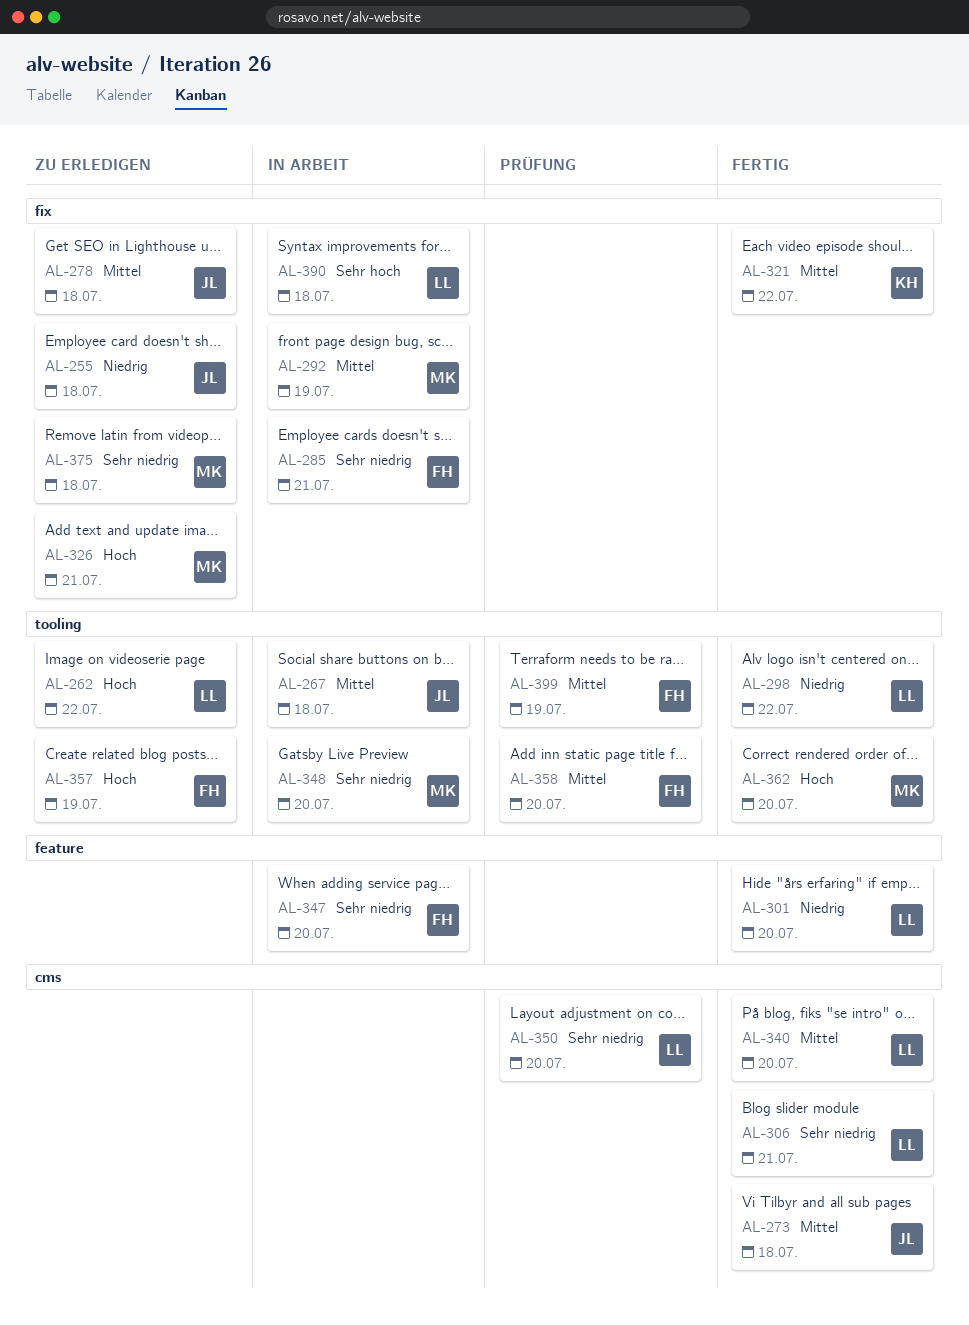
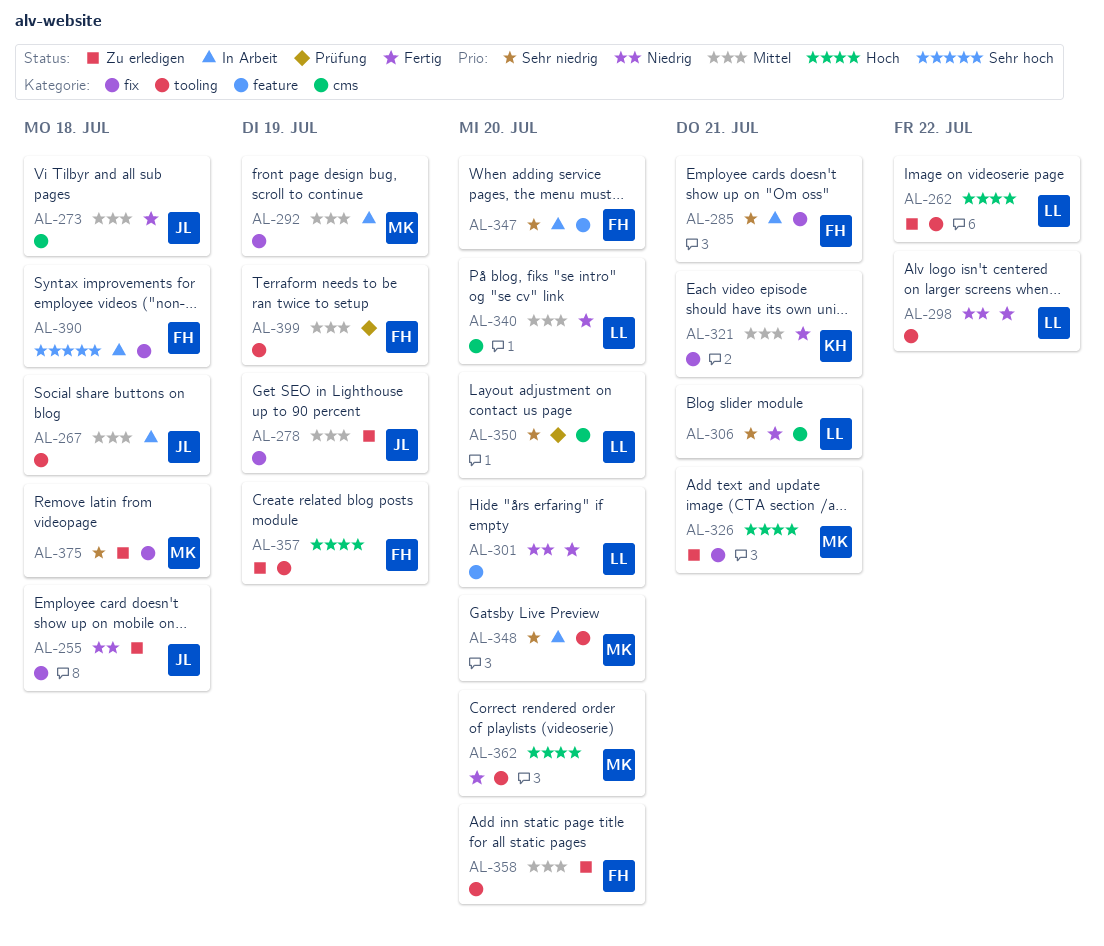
AL-278, due: Jul 18 -> Jul 19
AL-321, due: Jul 22 -> Jul 21
AL-358, status: Prüfung -> Zu erledigen
AL-390, owner: LL -> FH

